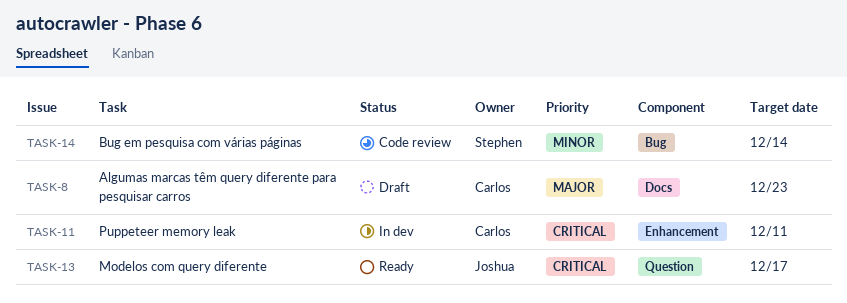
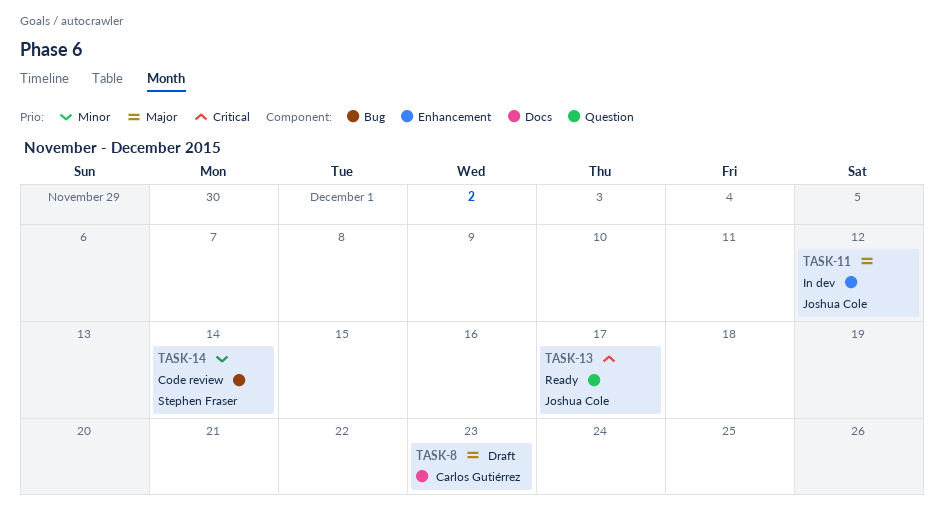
TASK-11, owner: Carlos Gutiérrez -> Joshua Cole
TASK-11, priority: Critical -> Major
TASK-11, due: Dec 11 -> Dec 12

